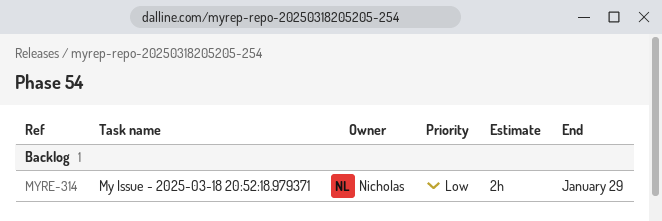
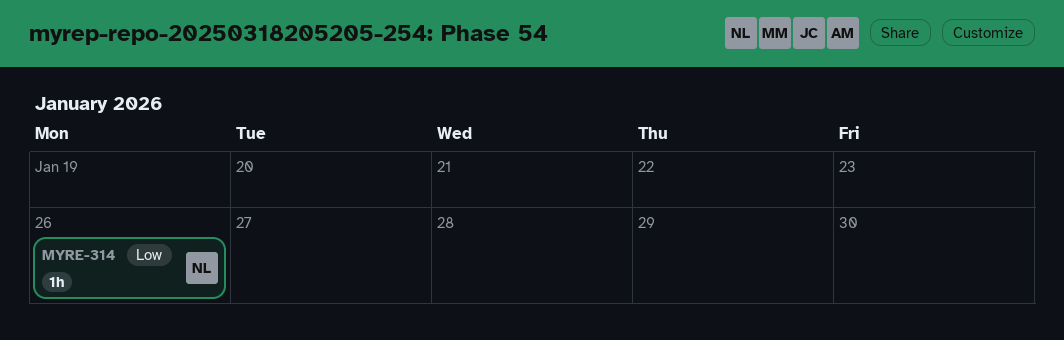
MYRE-314, estimate: 2h -> 1h
MYRE-314, due: Jan 29 -> Jan 26

